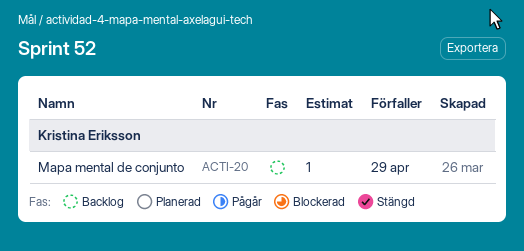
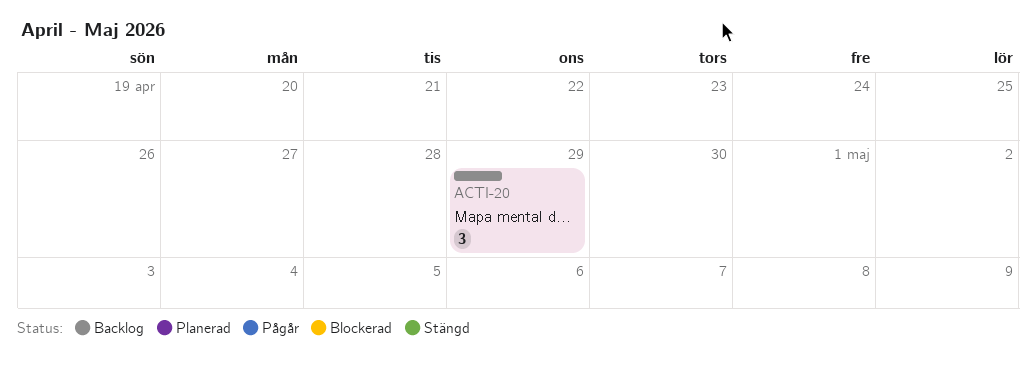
ACTI-20, estimate: 1 -> 3

